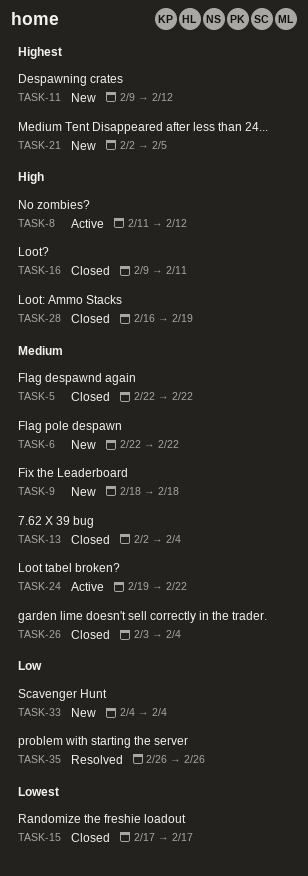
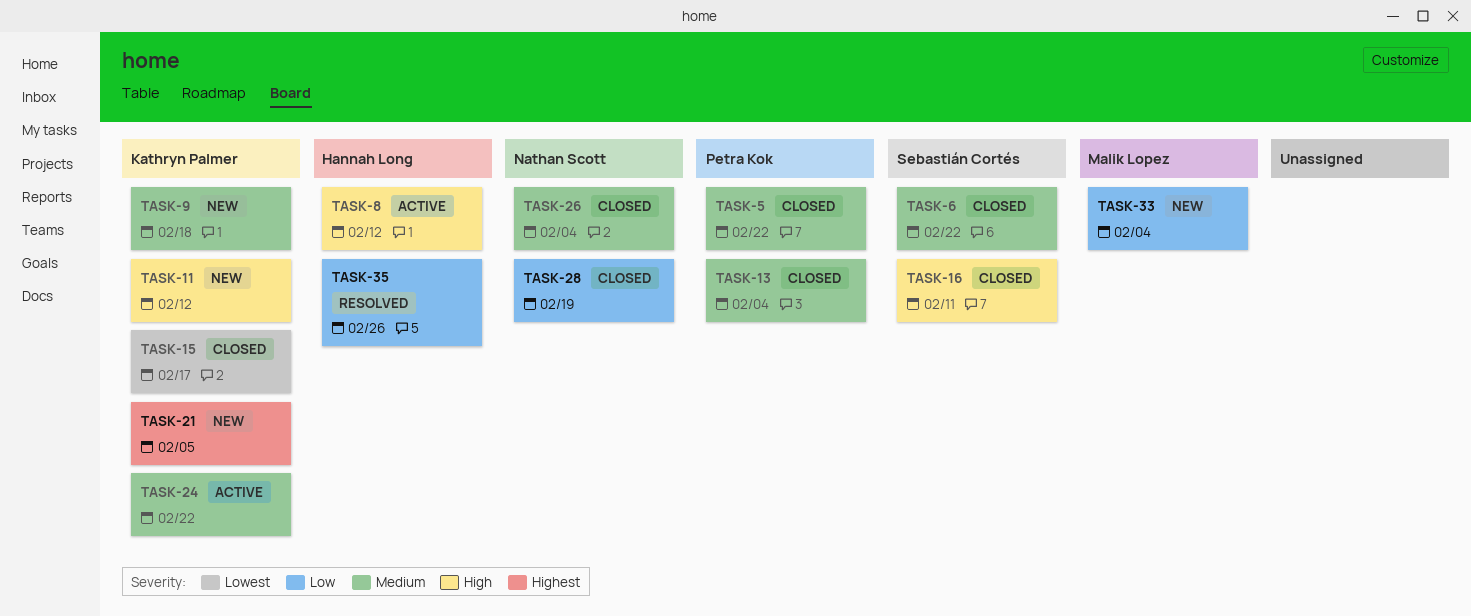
TASK-6, status: New -> Closed
TASK-11, priority: Highest -> High
TASK-28, priority: High -> Low

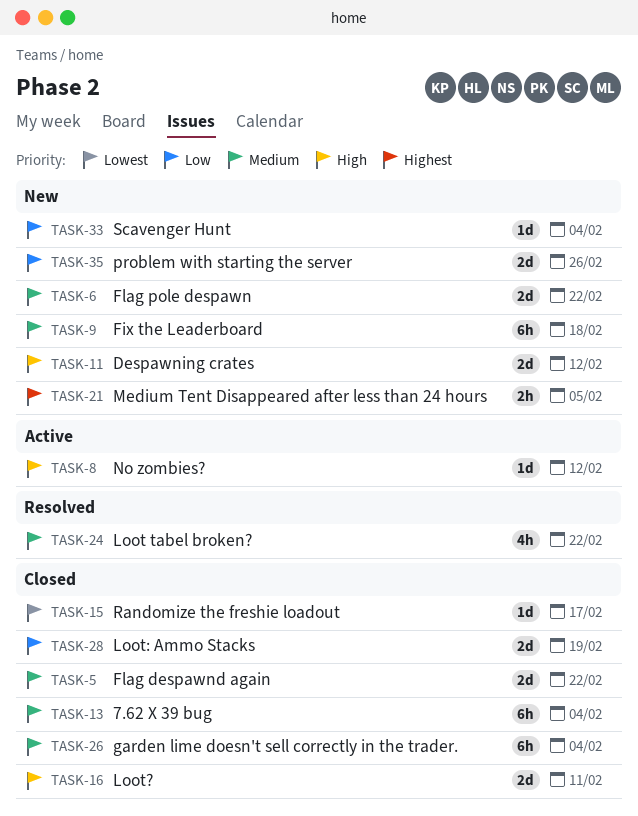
TASK-6, status: Closed -> New
TASK-24, status: Active -> Resolved
TASK-35, status: Resolved -> New

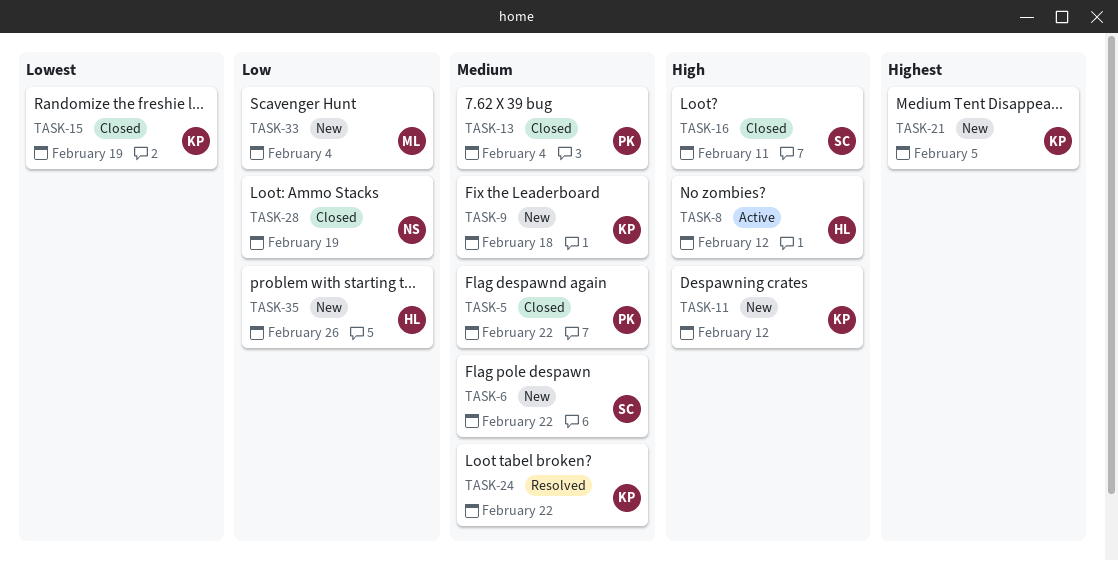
TASK-15, due: Feb 17 -> Feb 19
TASK-26: present -> none

